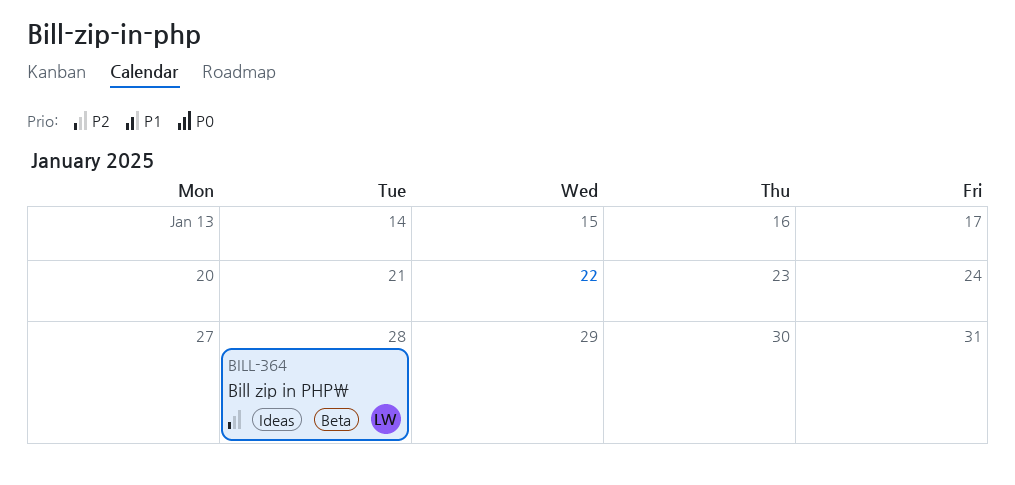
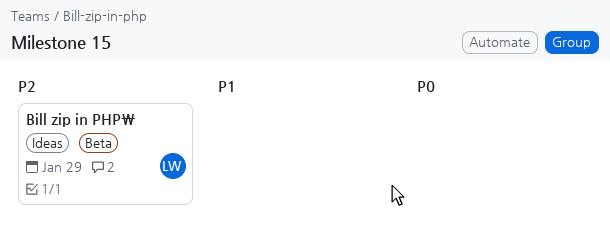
Bill zip in PHP\, due: Jan 28 -> Jan 29

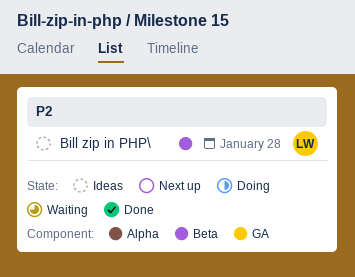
Bill zip in PHP\, due: Jan 29 -> Jan 28

